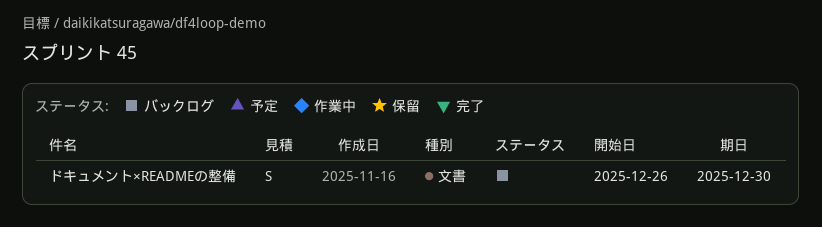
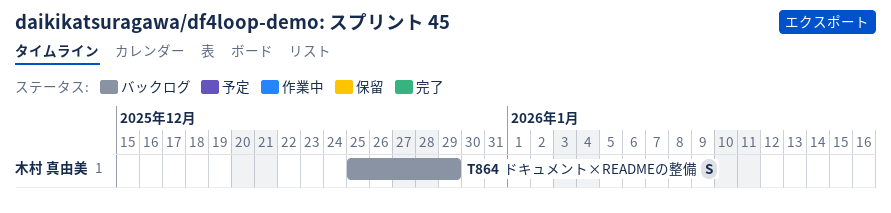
ドキュメント×READMEの整備, start: Dec 26 -> Dec 25
ドキュメント×READMEの整備, due: Dec 30 -> Dec 29

